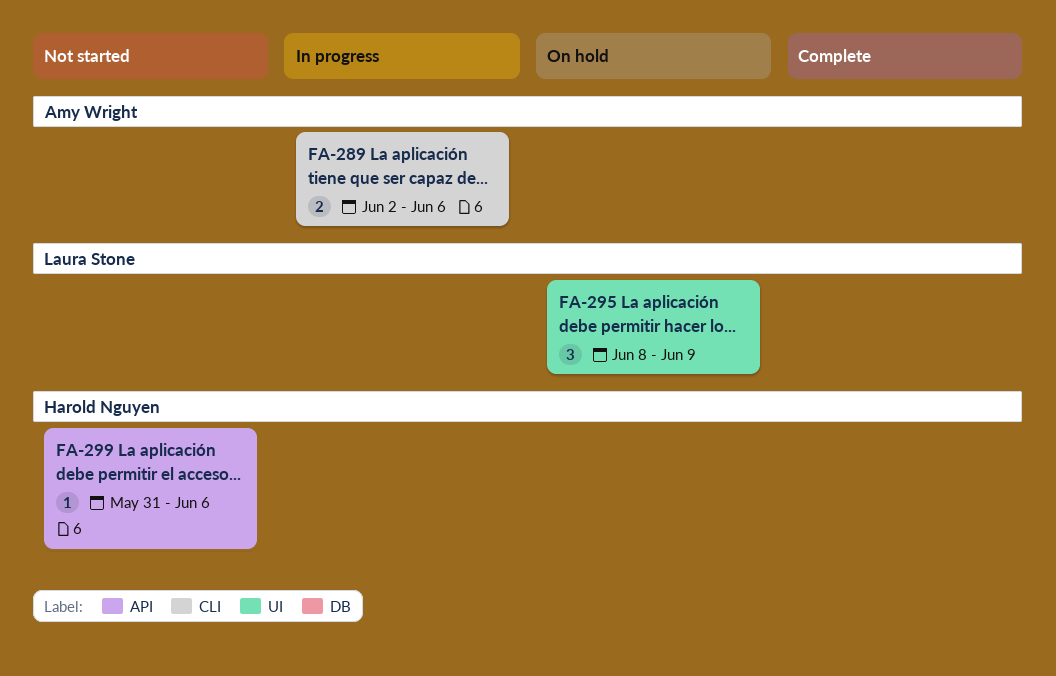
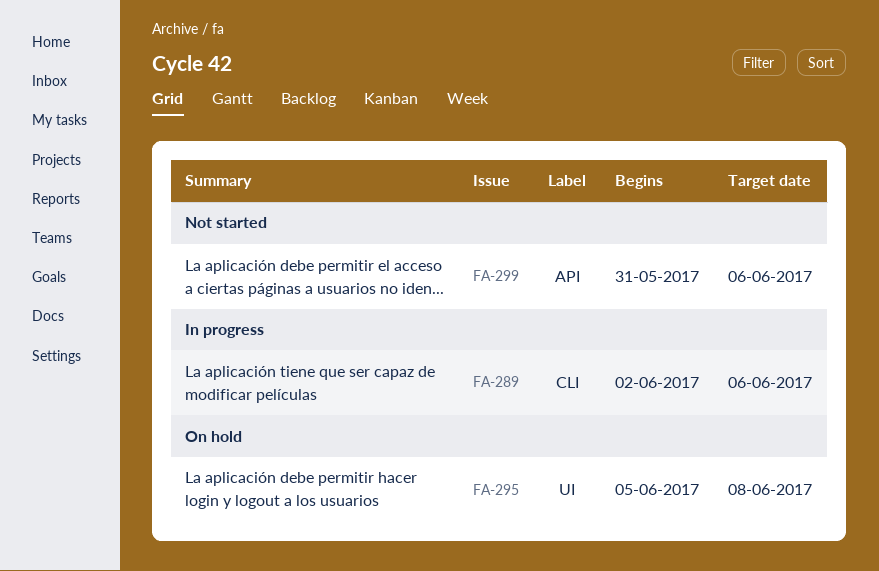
FA-295, start: Jun 8 -> Jun 5
FA-295, due: Jun 9 -> Jun 8

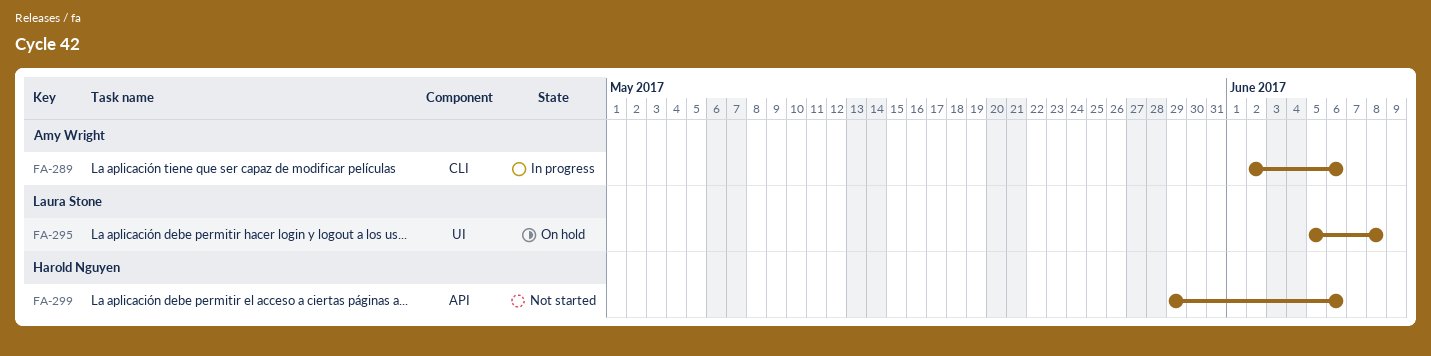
FA-299, start: May 31 -> May 29

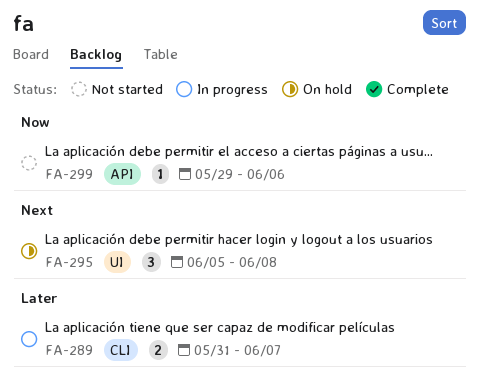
FA-289, start: Jun 2 -> May 31
FA-289, due: Jun 6 -> Jun 7

